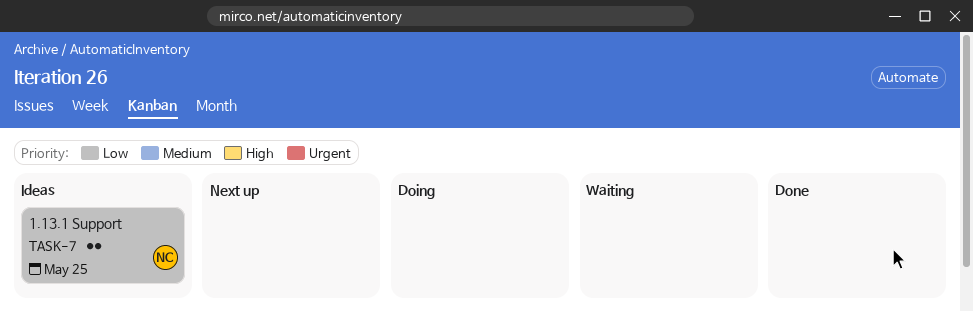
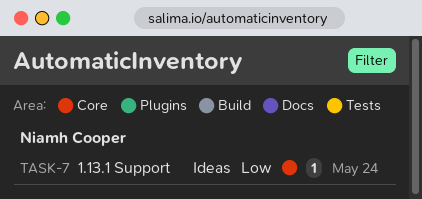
TASK-7, estimate: 2 -> 1
TASK-7, due: May 25 -> May 24

